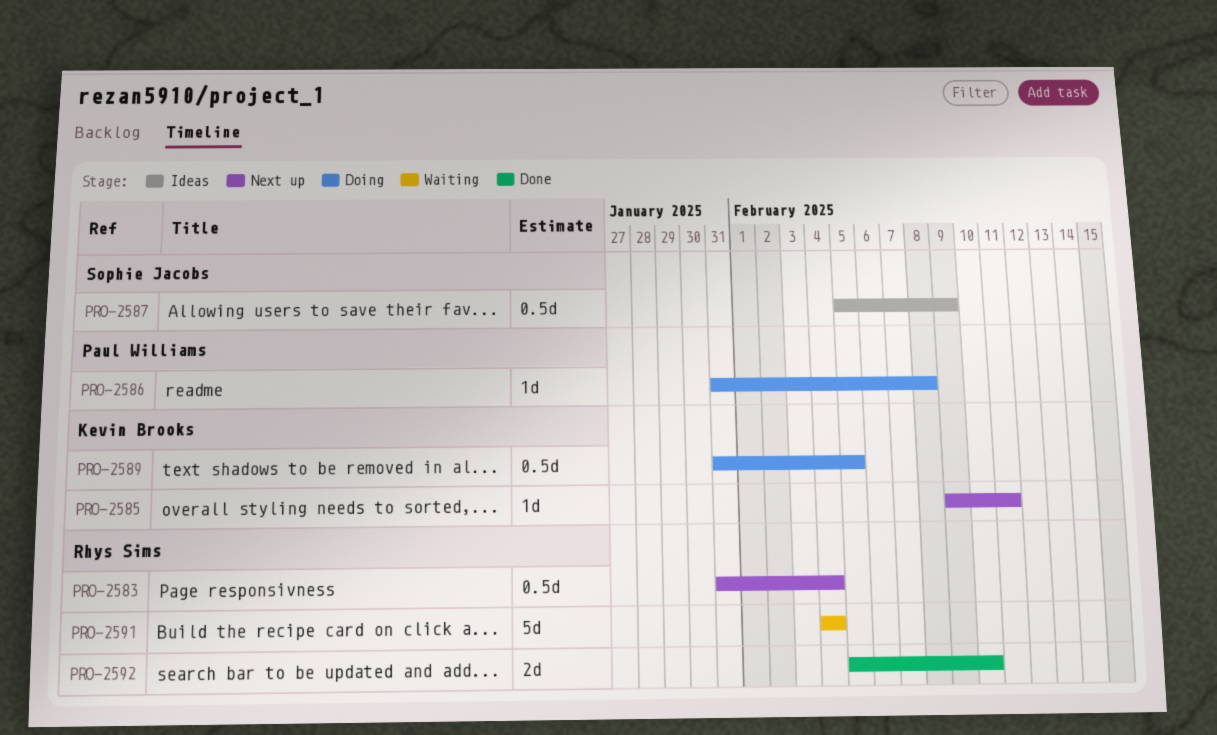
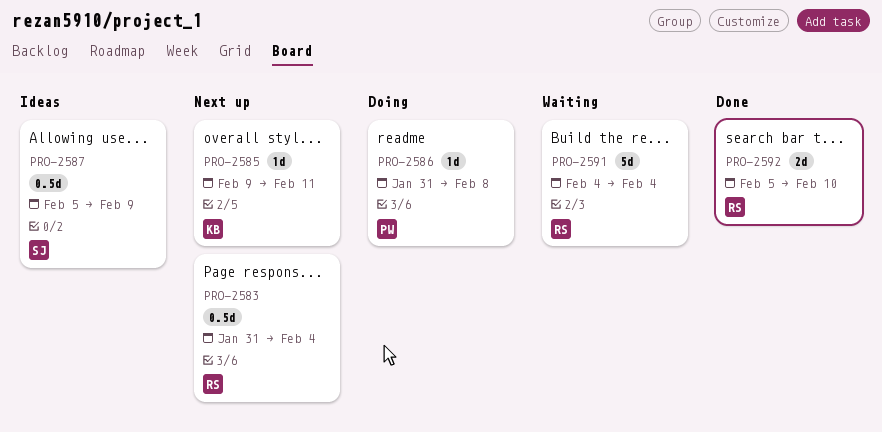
PRO-2589: present -> none

